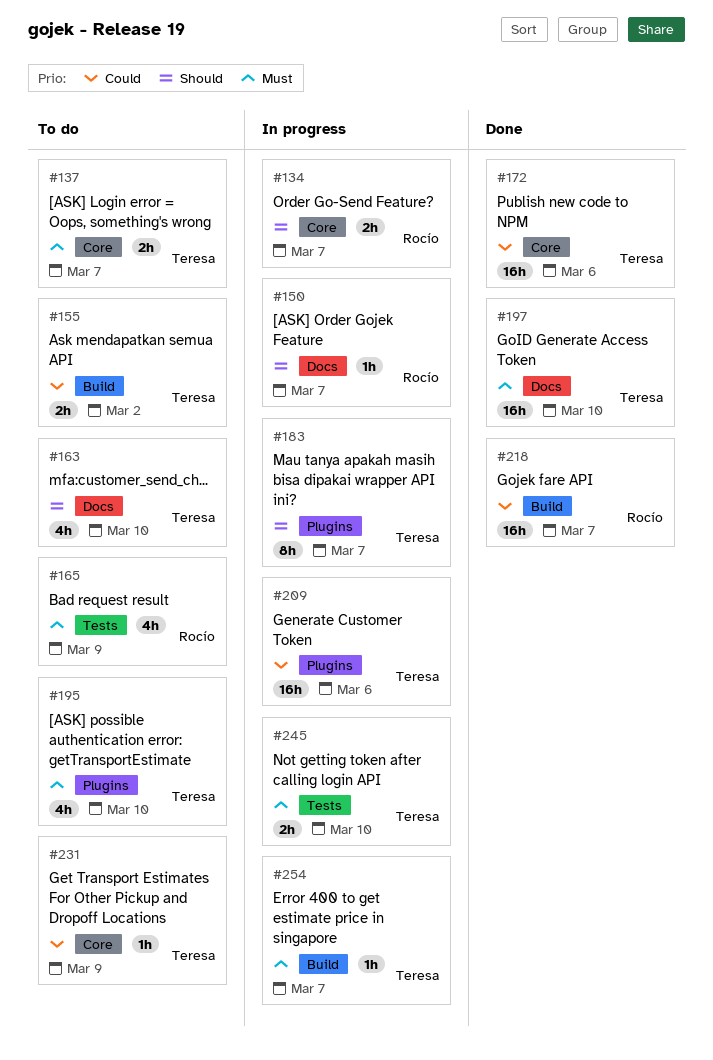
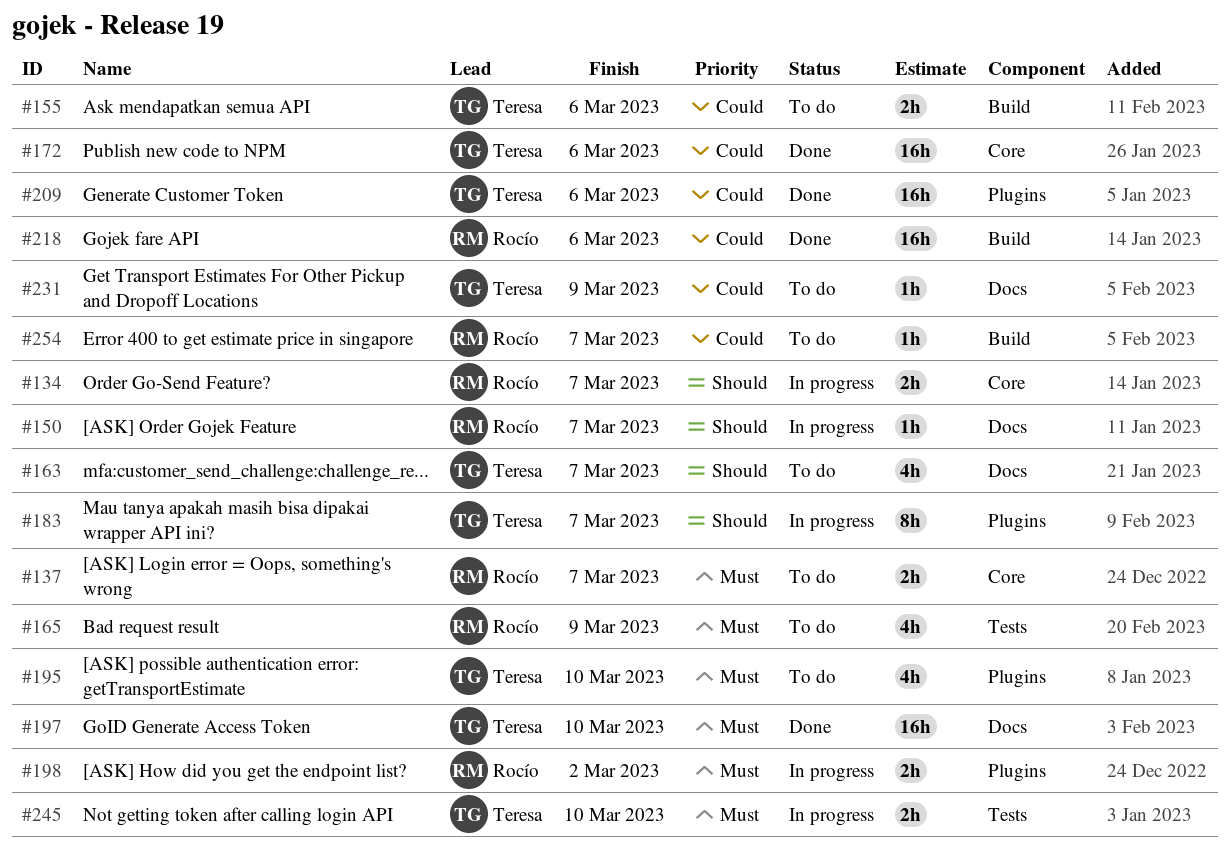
#137, owner: Teresa -> Rocío
#155, due: Mar 2 -> Mar 6
#163, due: Mar 10 -> Mar 7
#198: none -> present
#209, status: In progress -> Done
#218, due: Mar 7 -> Mar 6
#231, label: Core -> Docs
#254, status: In progress -> To do
#254, owner: Teresa -> Rocío
#254, priority: Must -> Could

